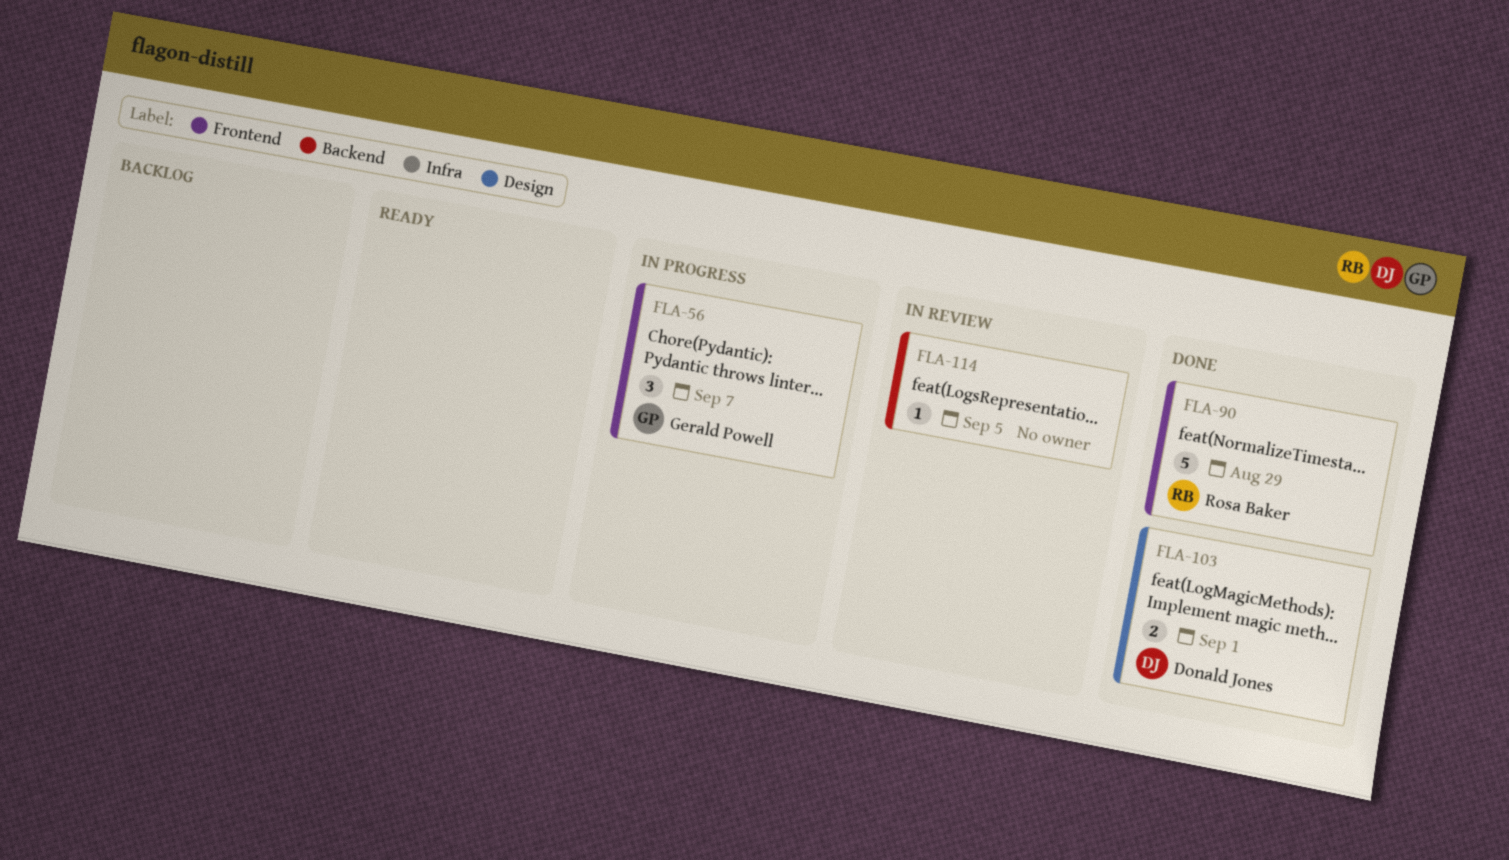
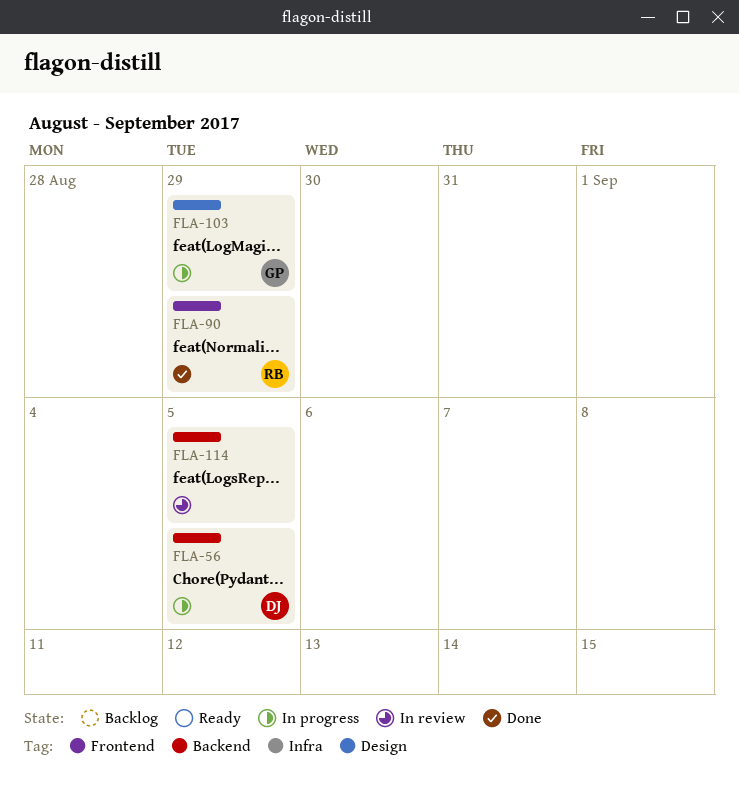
FLA-56, owner: Gerald Powell -> Donald Jones
FLA-56, label: Frontend -> Backend
FLA-56, due: Sep 7 -> Sep 5
FLA-103, status: Done -> In progress
FLA-103, owner: Donald Jones -> Gerald Powell
FLA-103, due: Sep 1 -> Aug 29

